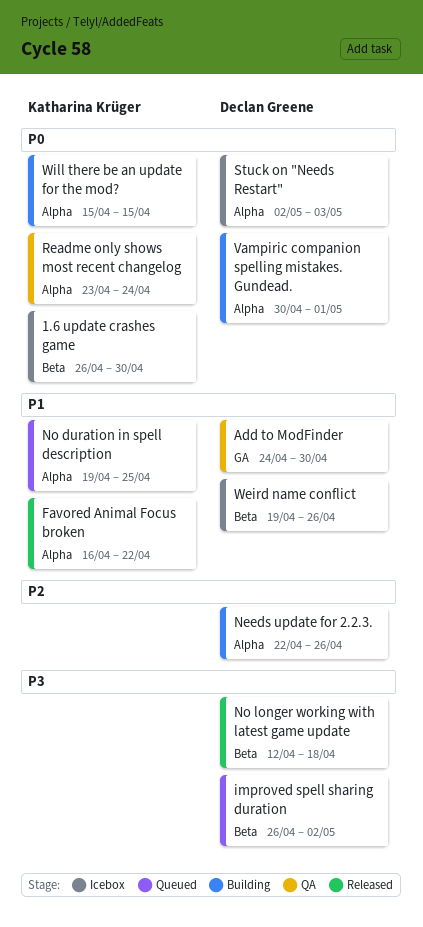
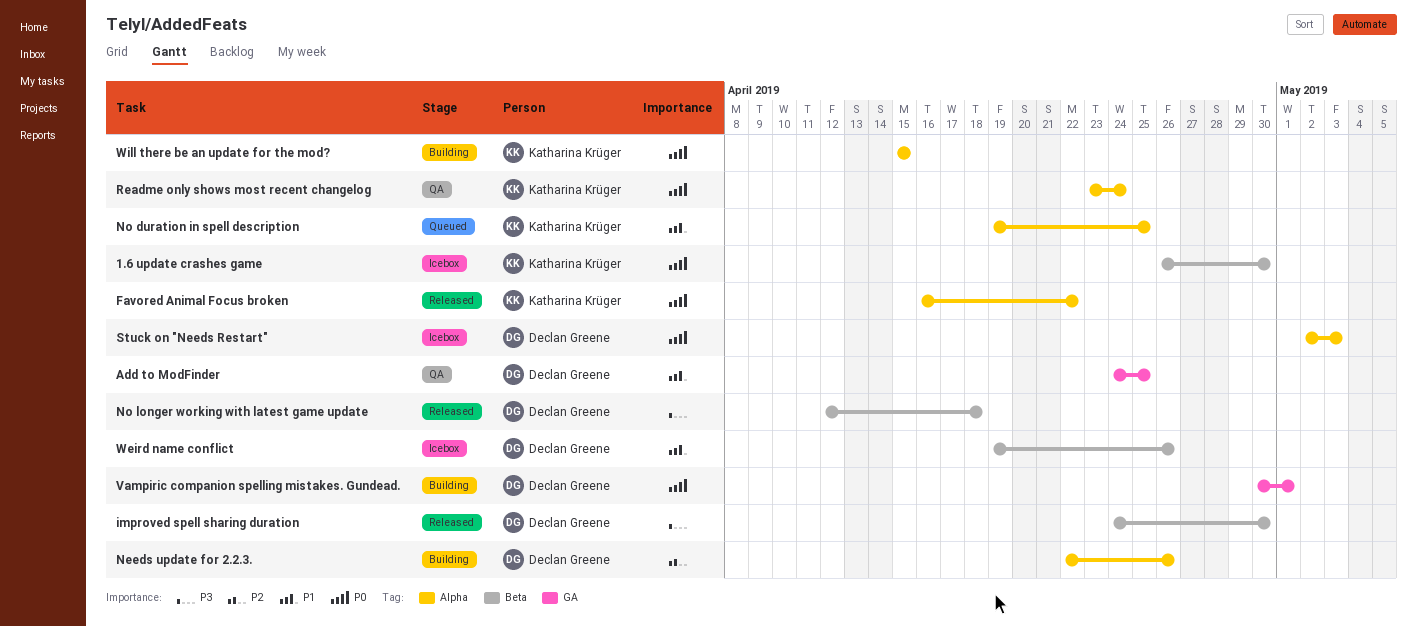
Add to ModFinder, due: Apr 30 -> Apr 25
Favored Animal Focus broken, priority: P1 -> P0
improved spell sharing duration, status: Queued -> Released
improved spell sharing duration, start: Apr 26 -> Apr 24
improved spell sharing duration, due: May 2 -> Apr 30
Vampiric companion spelling mistakes. Gundead., label: Alpha -> GA

